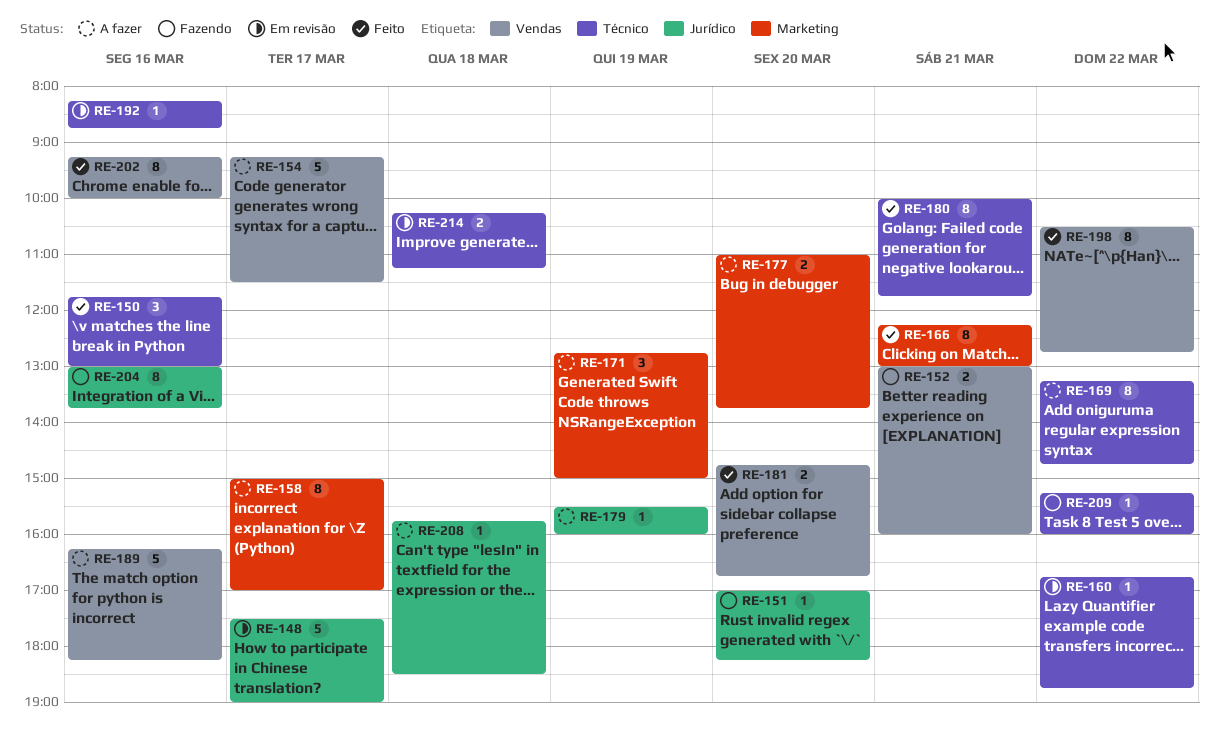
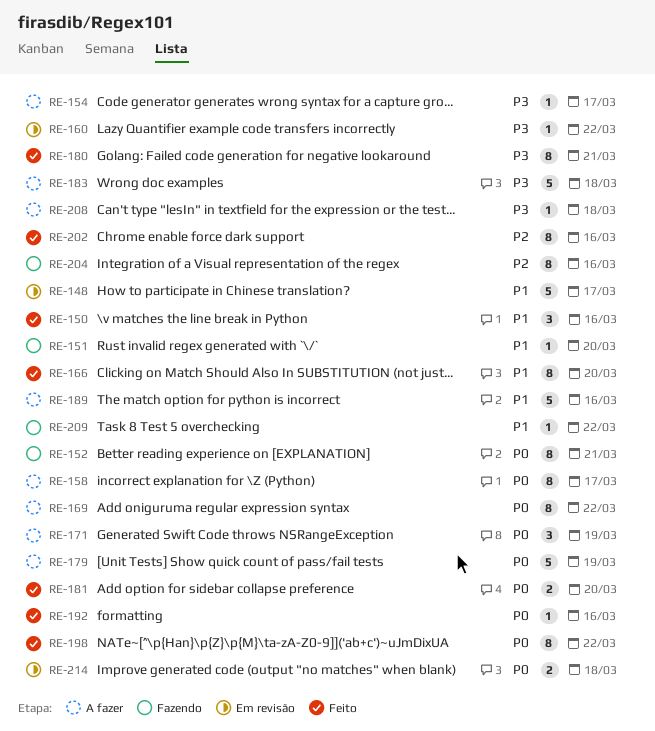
RE-152, estimate: 2 -> 8
RE-154, estimate: 5 -> 1
RE-166, day: Mar 21 -> Mar 20
RE-177: present -> none
RE-179, estimate: 1 -> 5
RE-183: none -> present
RE-192, status: Em revisão -> Feito

